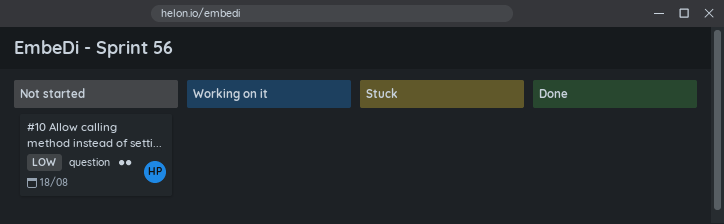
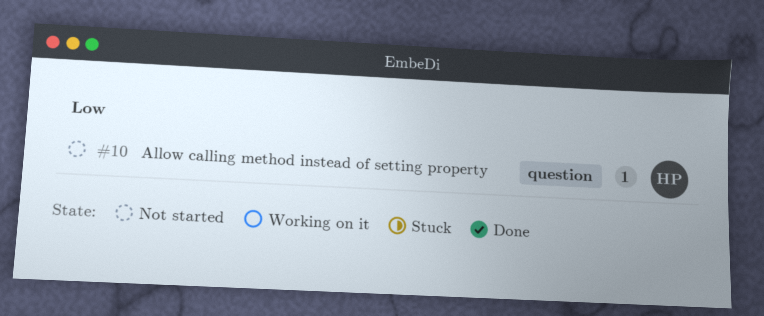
#10, estimate: 2 -> 1

